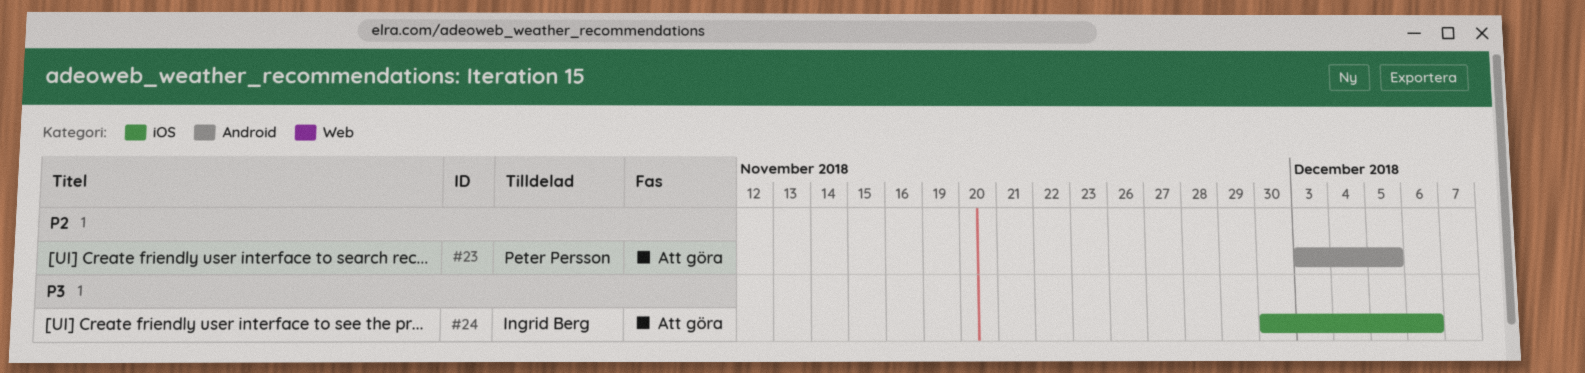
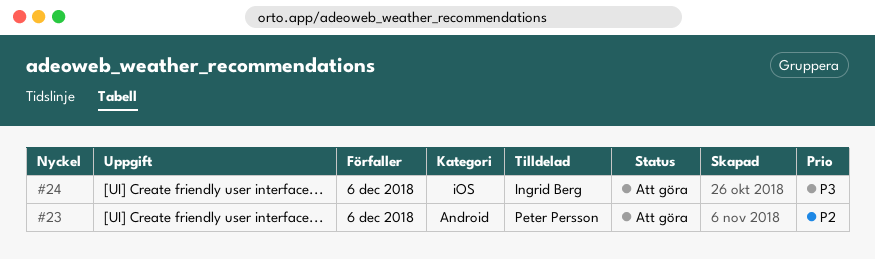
#23, due: Dec 5 -> Dec 6

